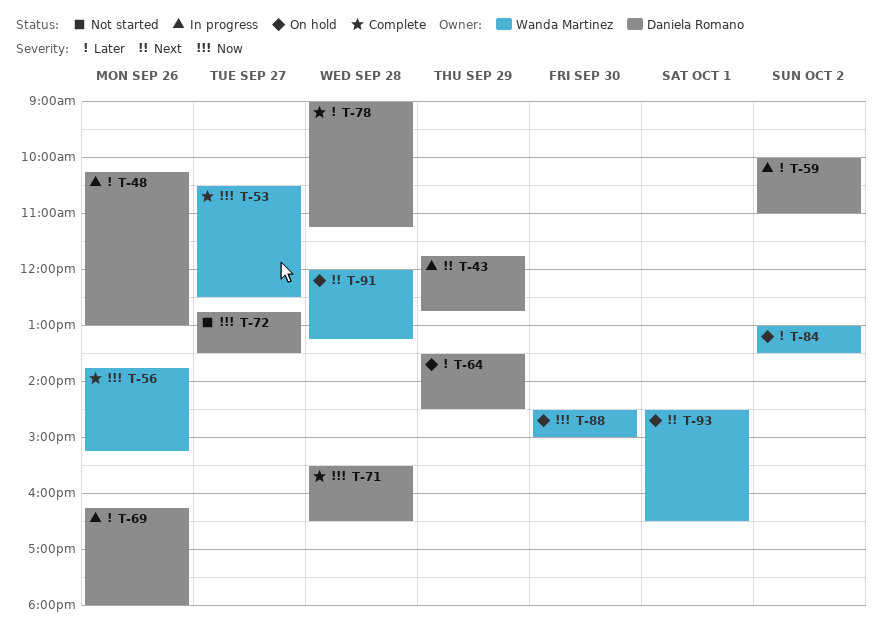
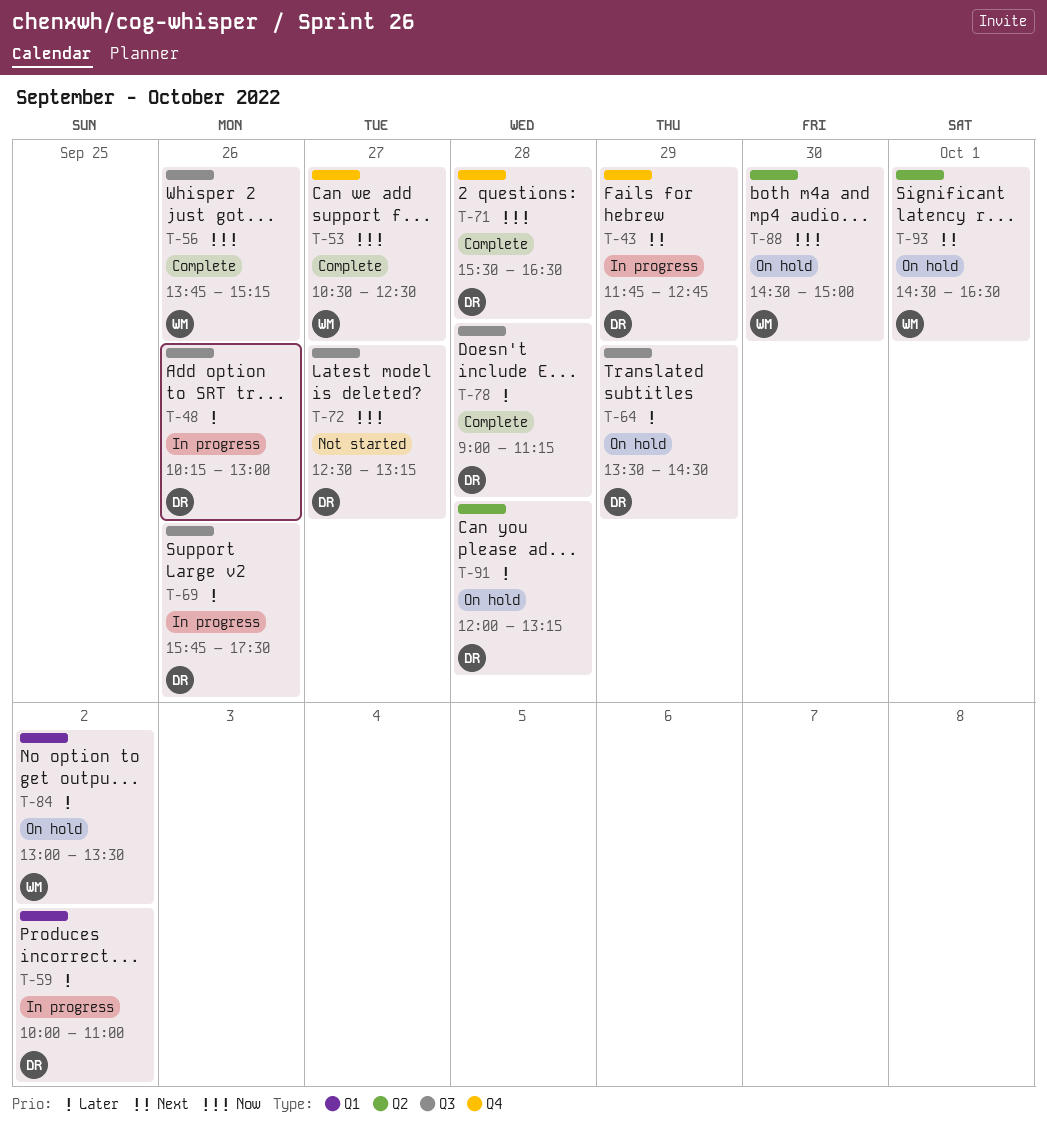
T-69, begins: 16:15 -> 15:45
T-69, ends: 18:00 -> 17:30
T-72, begins: 12:45 -> 12:30
T-72, ends: 13:30 -> 13:15
T-91, owner: Wanda Martinez -> Daniela Romano
T-91, priority: Next -> Later

